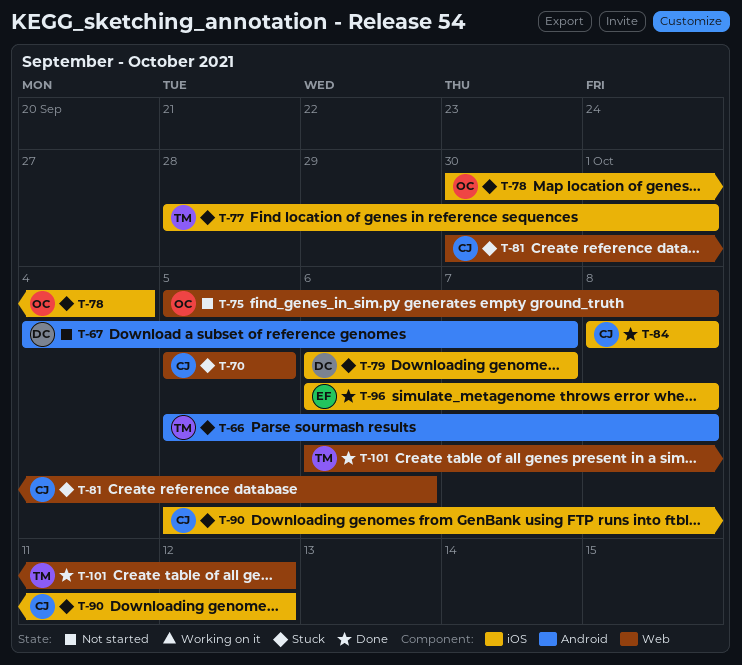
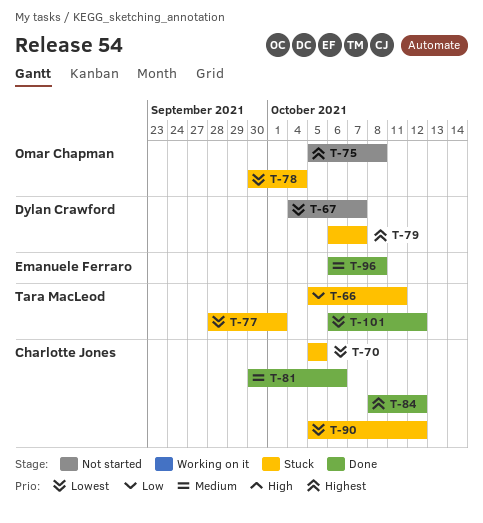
T-66, due: Oct 8 -> Oct 11
T-81, status: Stuck -> Done
T-84, due: Oct 8 -> Oct 12

